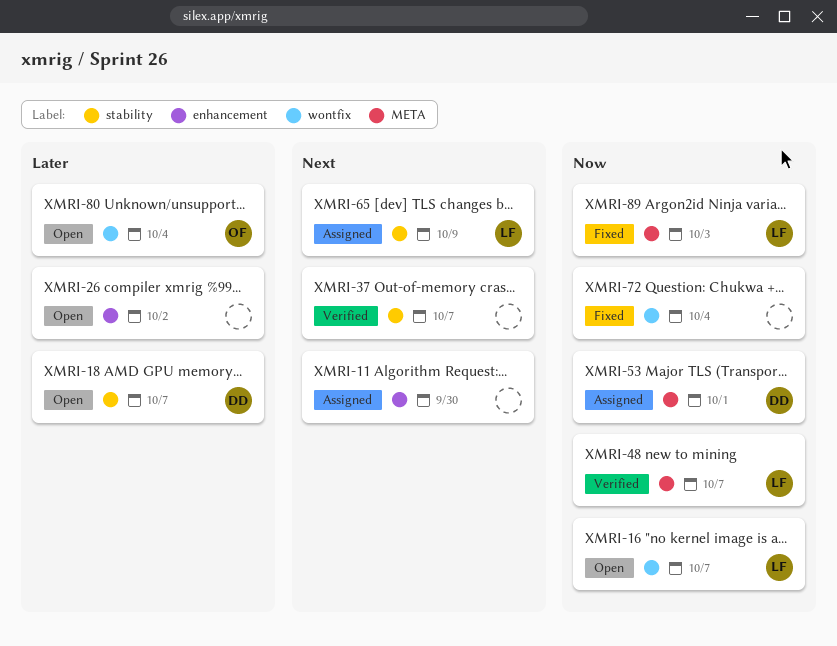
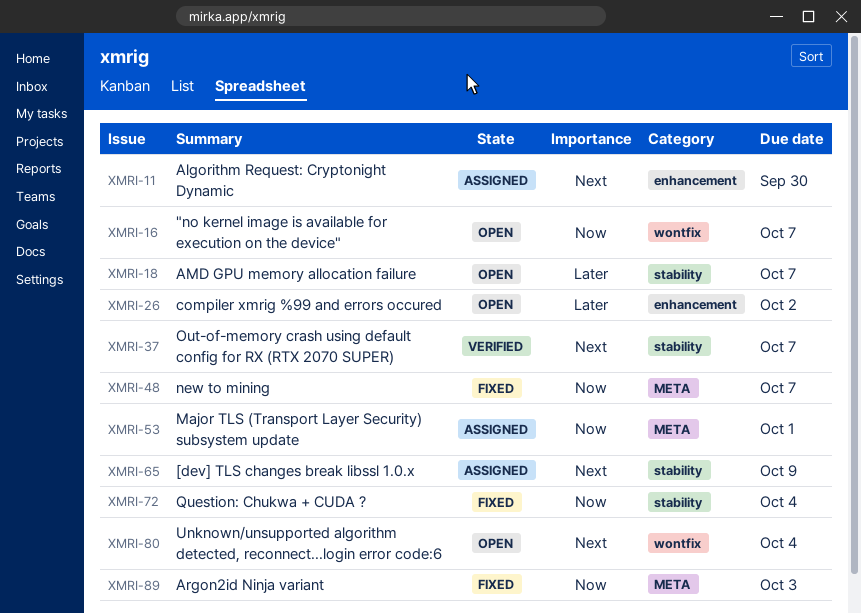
XMRI-48, status: Verified -> Fixed
XMRI-72, label: wontfix -> stability
XMRI-80, priority: Later -> Next

